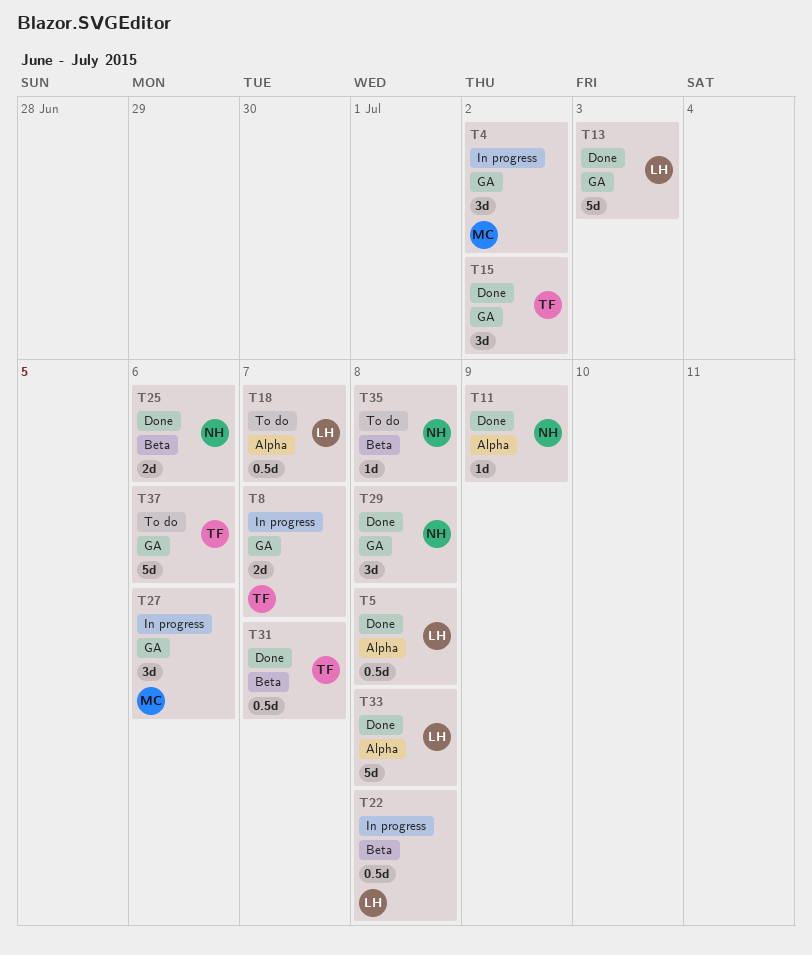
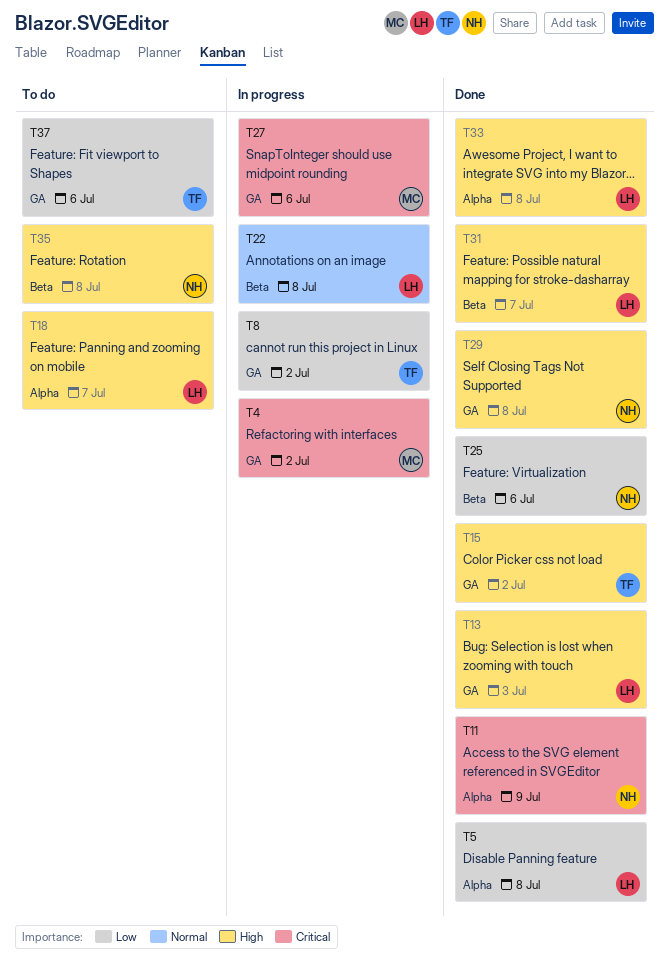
T8, due: Jul 7 -> Jul 2
T31, owner: TF -> LH

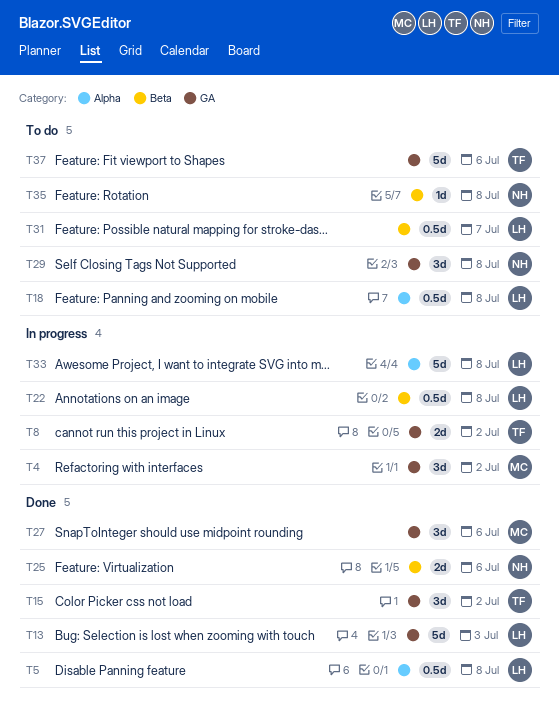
T11: present -> none
T18, due: Jul 7 -> Jul 8
T27, status: In progress -> Done
T29, status: Done -> To do
T31, status: Done -> To do
T33, status: Done -> In progress

